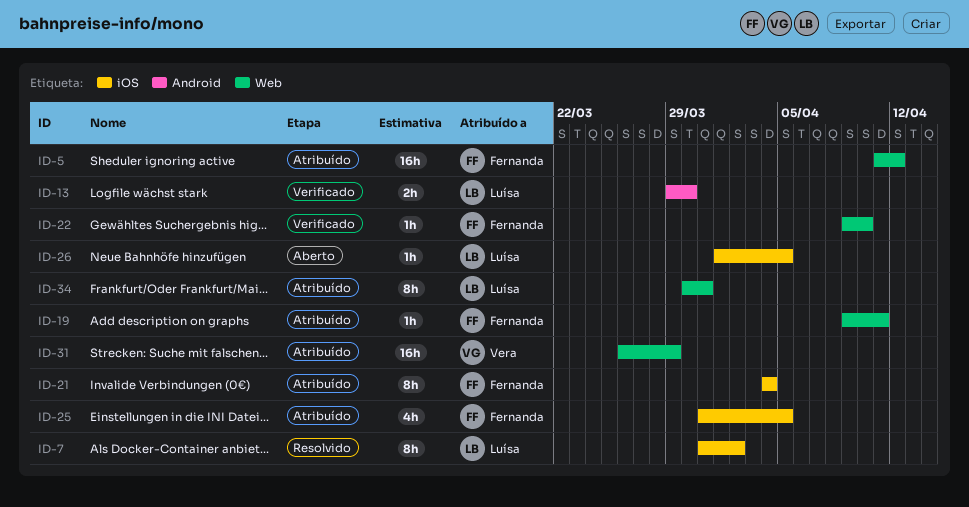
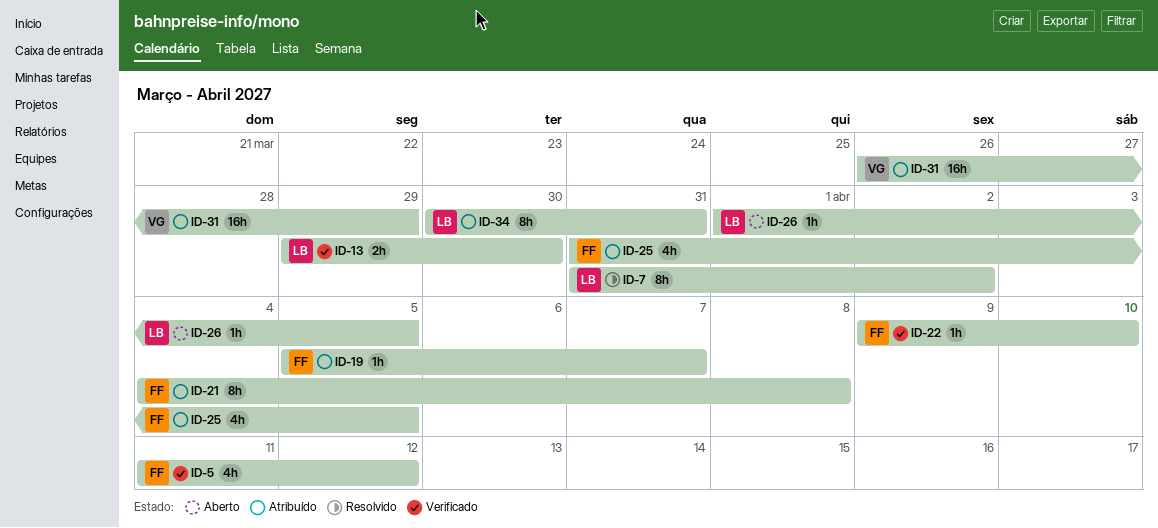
ID-5, status: Atribuído -> Verificado
ID-5, estimate: 16h -> 4h
ID-19, start: Apr 9 -> Apr 5
ID-19, due: Apr 11 -> Apr 7
ID-21, due: Apr 4 -> Apr 8

